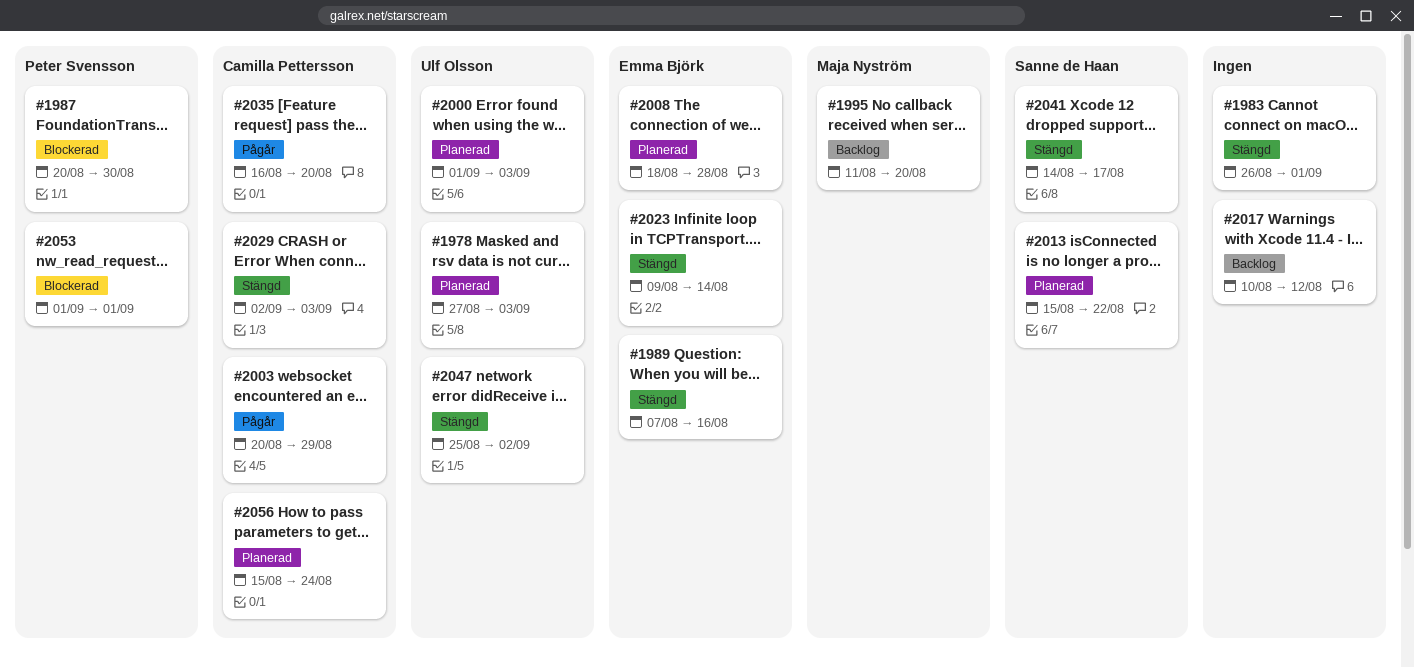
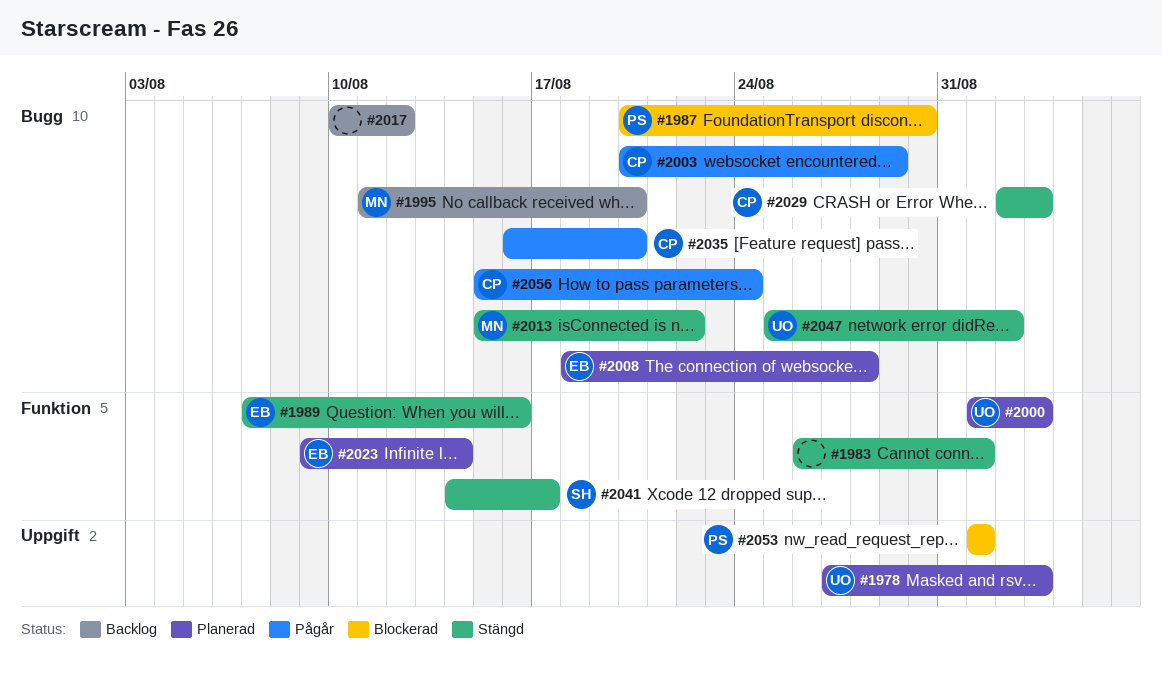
#2013, status: Planerad -> Stängd
#2013, owner: Sanne de Haan -> Maja Nyström
#2023, status: Stängd -> Planerad
#2056, status: Planerad -> Pågår

